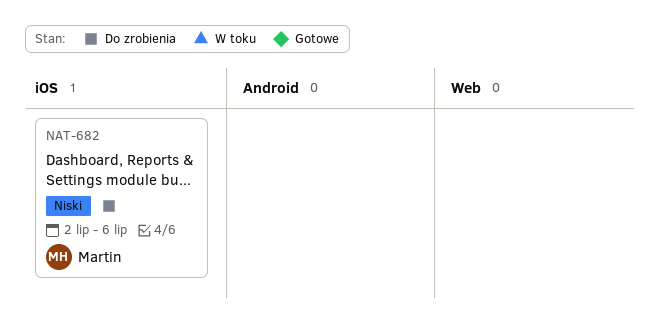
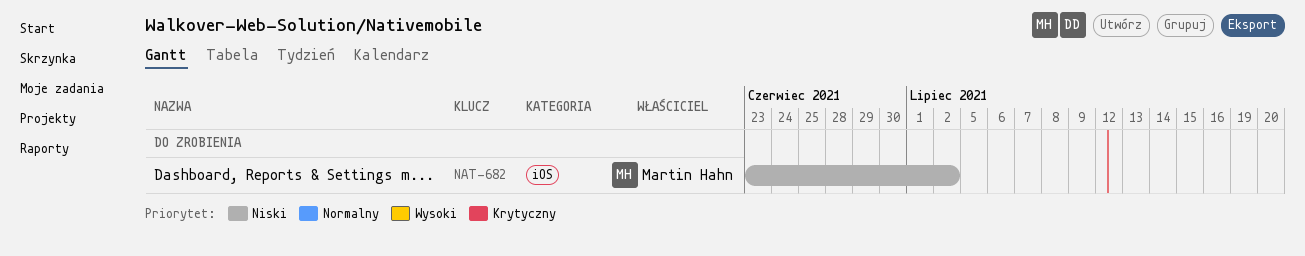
NAT-682, start: Jul 2 -> Jun 23
NAT-682, due: Jul 6 -> Jul 2

